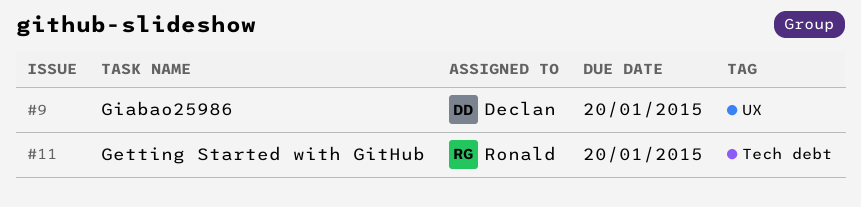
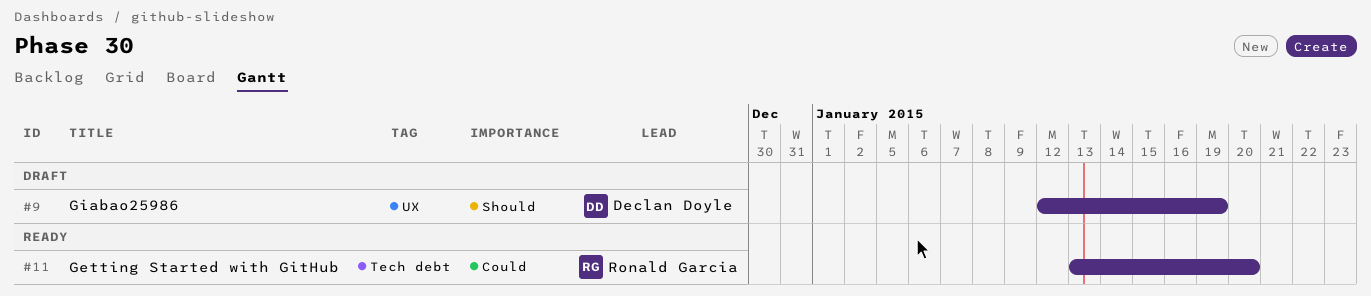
#9, due: Jan 20 -> Jan 19

